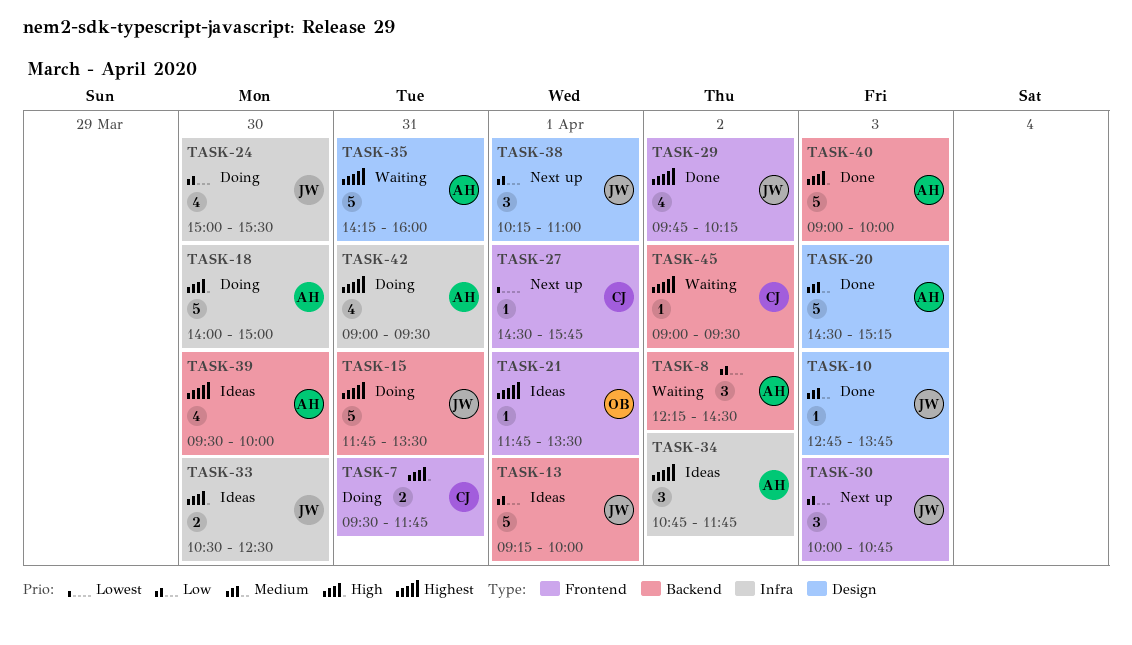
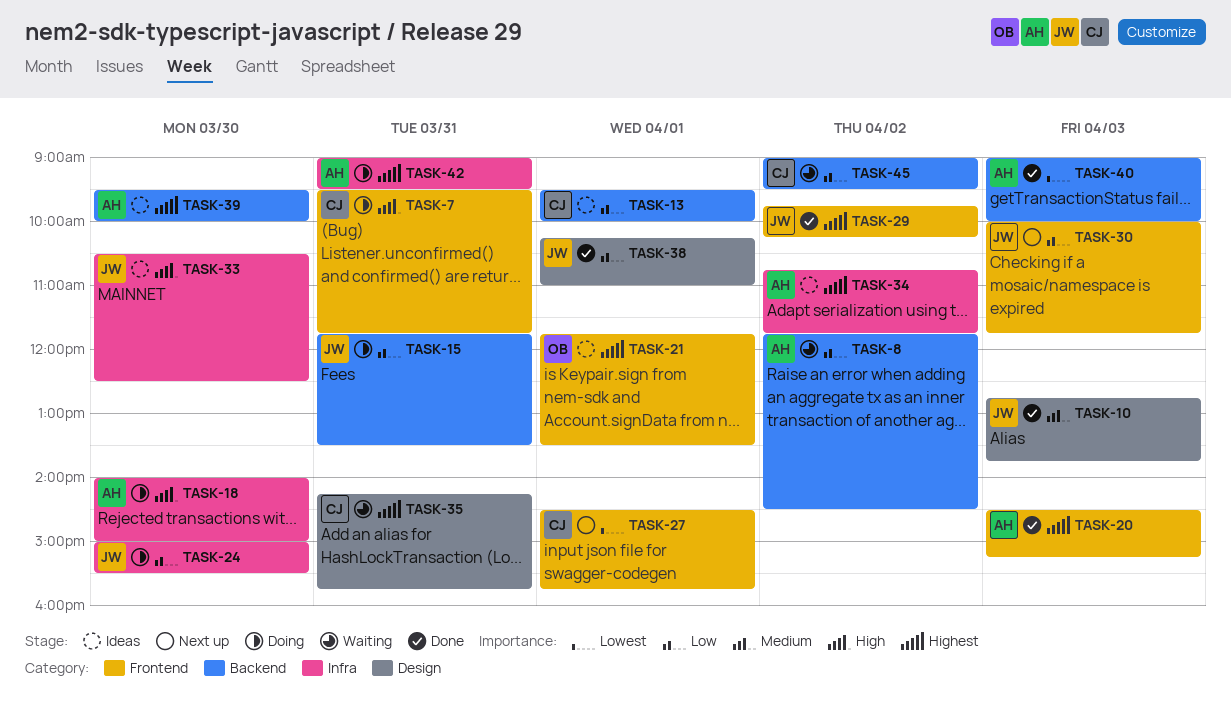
TASK-8, begins: 12:15 -> 11:45
TASK-13, owner: JW -> CJ
TASK-13, begins: 09:15 -> 09:30
TASK-15, priority: Highest -> Low
TASK-20, priority: Medium -> Highest
TASK-20, label: Design -> Frontend
TASK-30, ends: 10:45 -> 11:45
TASK-35, owner: AH -> CJ
TASK-35, ends: 16:00 -> 15:45
TASK-38, status: Next up -> Done
TASK-40, priority: High -> Lowest
TASK-45, priority: Highest -> Low

